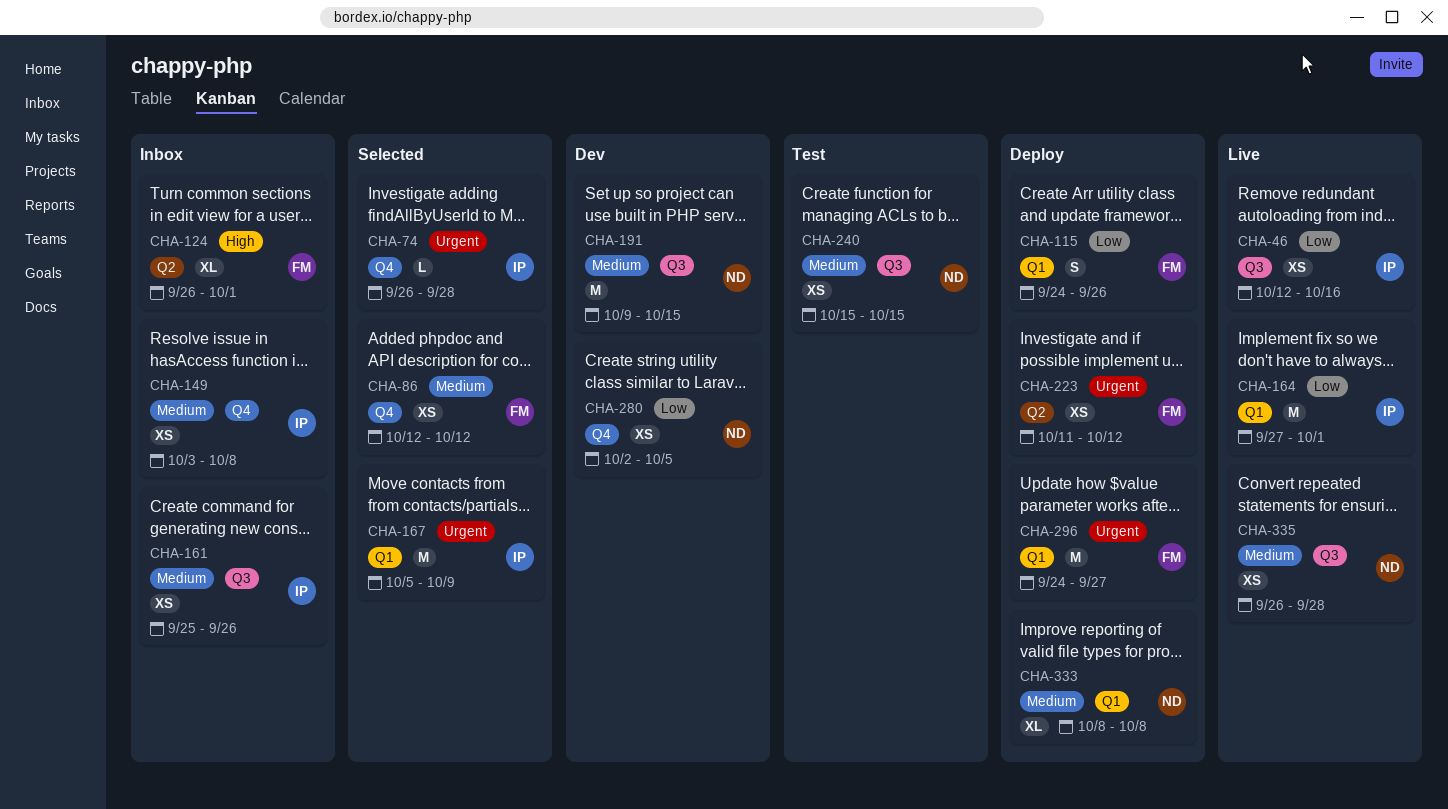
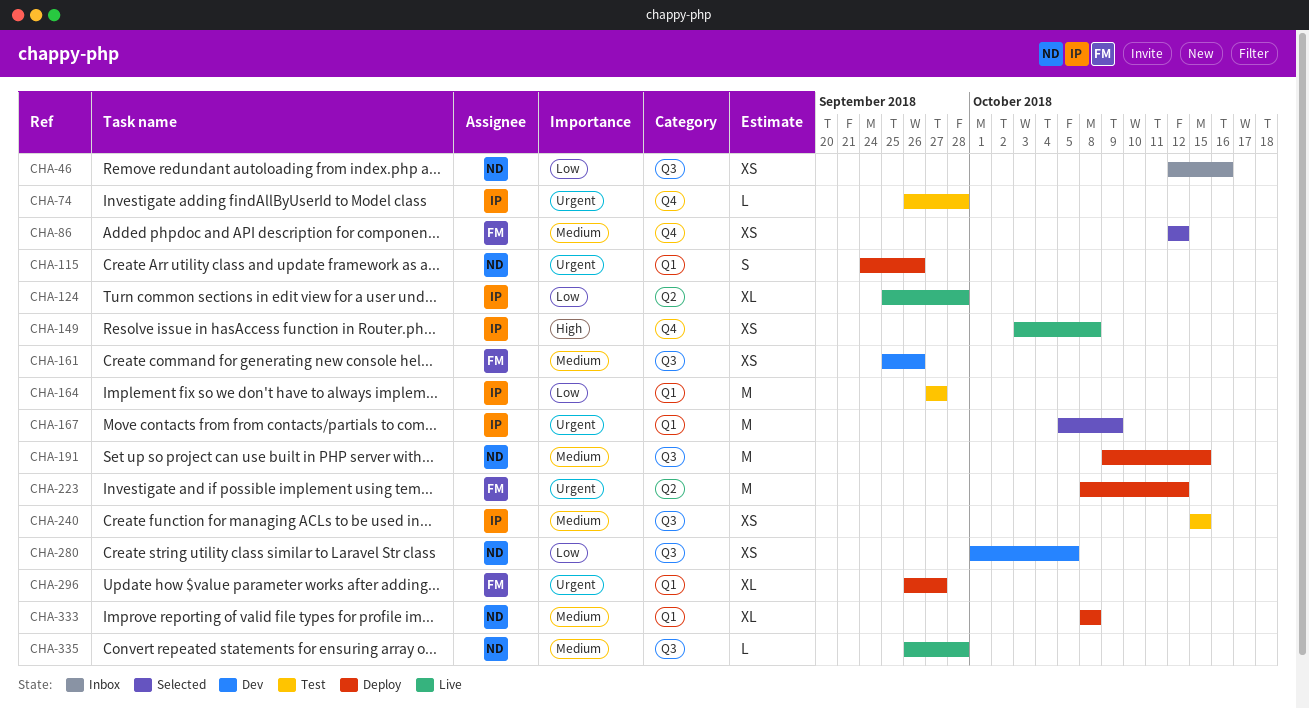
CHA-46, status: Live -> Inbox
CHA-46, owner: IP -> ND
CHA-74, status: Selected -> Test
CHA-115, owner: FM -> ND
CHA-115, priority: Low -> Urgent
CHA-124, status: Inbox -> Live
CHA-124, owner: FM -> IP
CHA-124, priority: High -> Low
CHA-124, start: Sep 26 -> Sep 25
CHA-124, due: Oct 1 -> Sep 28
CHA-149, status: Inbox -> Live
CHA-149, priority: Medium -> High
CHA-161, status: Inbox -> Dev
CHA-161, owner: IP -> FM
CHA-164, status: Live -> Test
CHA-164, due: Oct 1 -> Sep 27
CHA-191, status: Dev -> Deploy
CHA-223, estimate: XS -> M
CHA-223, start: Oct 11 -> Oct 8
CHA-240, owner: ND -> IP
CHA-280, label: Q4 -> Q3
CHA-280, start: Oct 2 -> Oct 1
CHA-296, estimate: M -> XL
CHA-296, start: Sep 24 -> Sep 26
CHA-335, estimate: XS -> L

